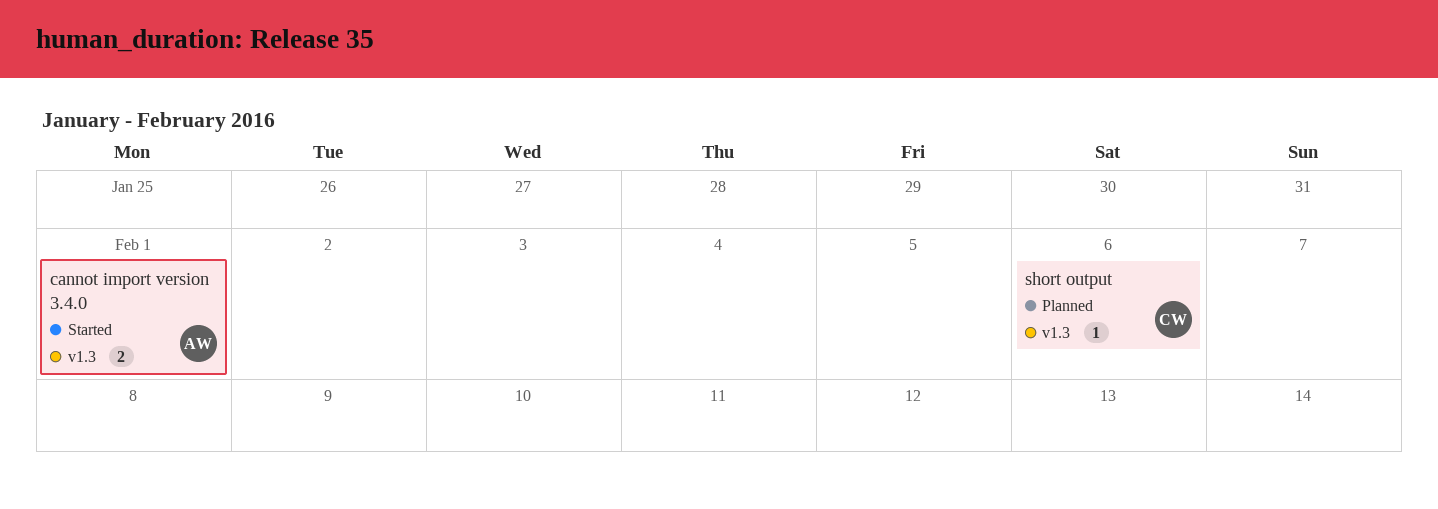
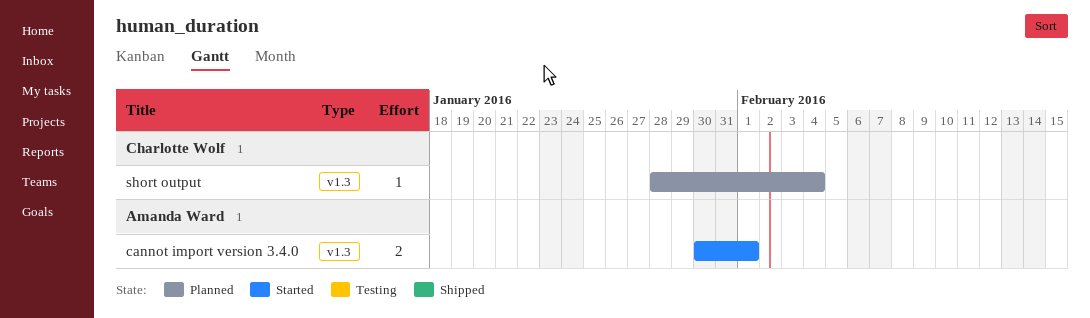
short output, due: Feb 6 -> Feb 4

